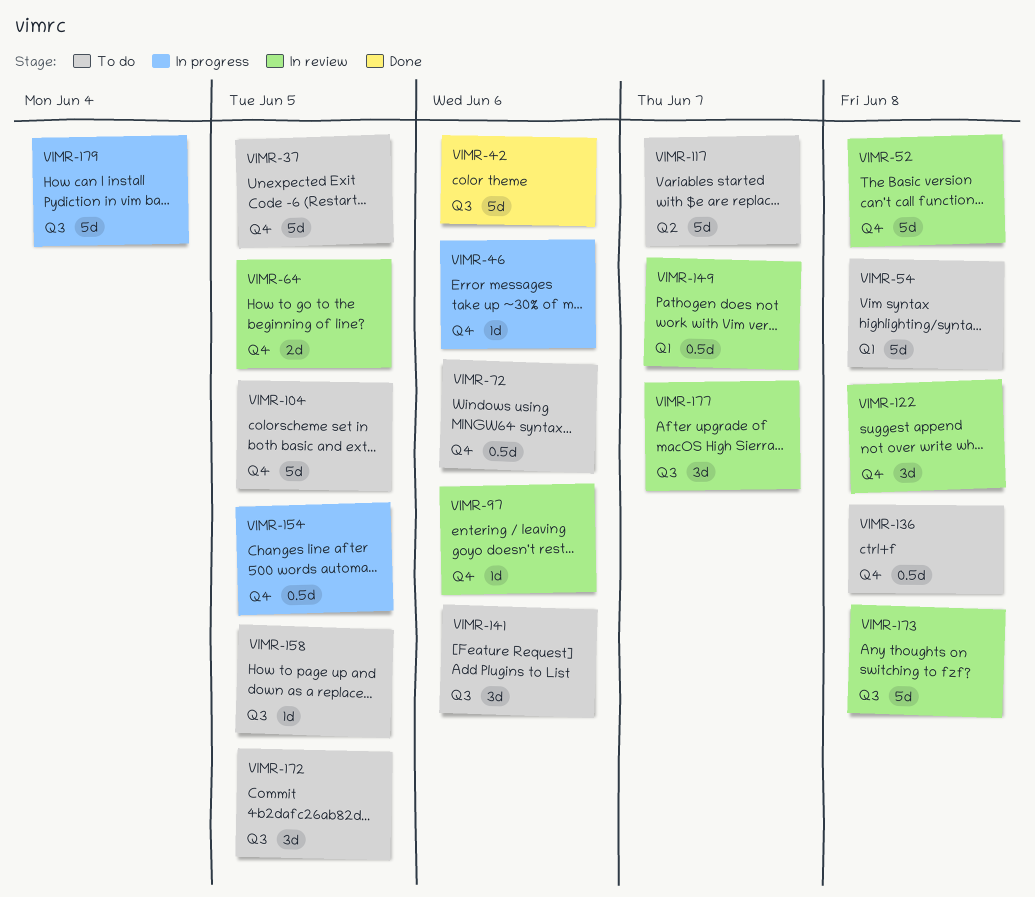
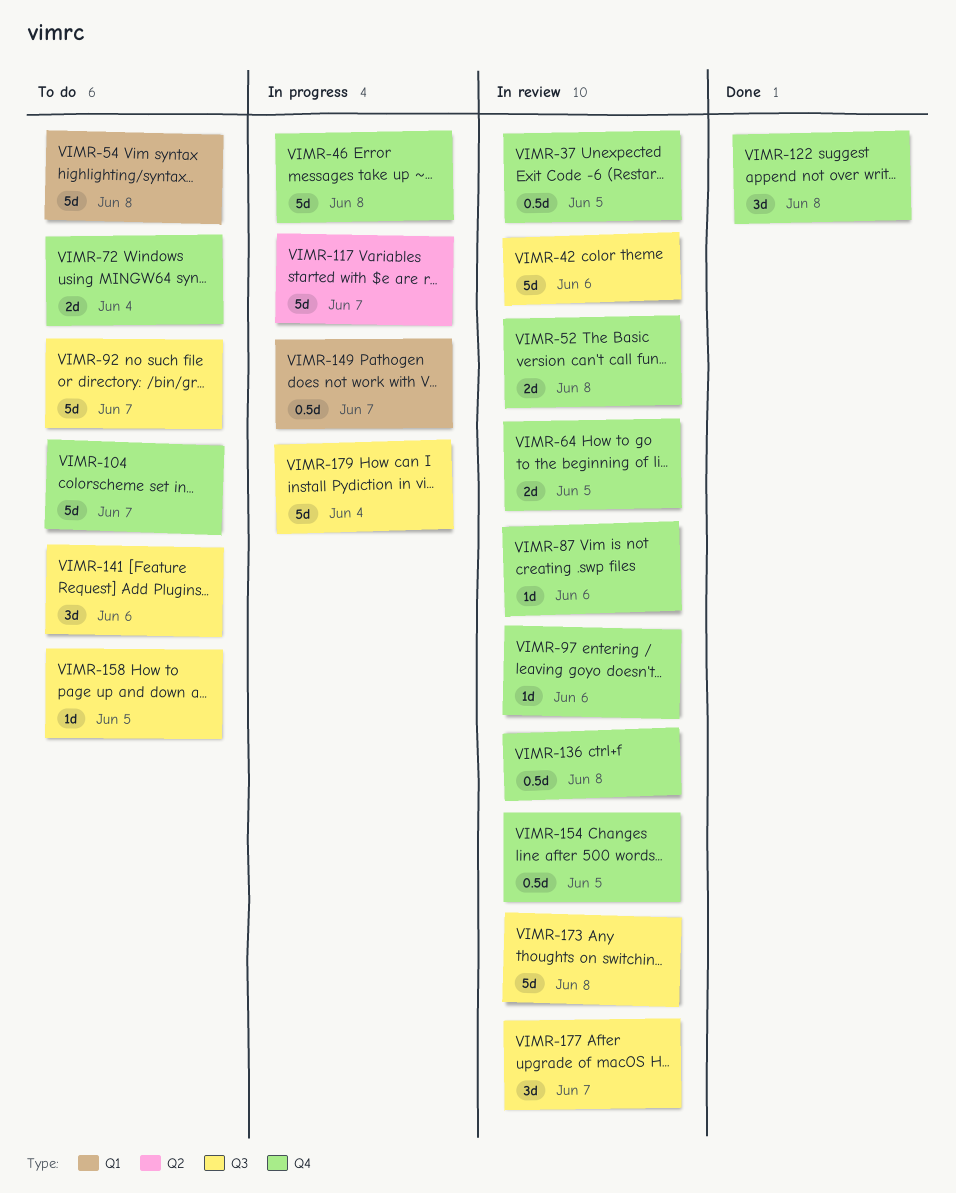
VIMR-37, status: To do -> In review
VIMR-37, estimate: 5d -> 0.5d
VIMR-42, status: Done -> In review
VIMR-46, estimate: 1d -> 5d
VIMR-46, due: Jun 6 -> Jun 8
VIMR-52, estimate: 5d -> 2d
VIMR-72, estimate: 0.5d -> 2d
VIMR-72, due: Jun 6 -> Jun 4
VIMR-87: none -> present
VIMR-92: none -> present
VIMR-104, due: Jun 5 -> Jun 7
VIMR-117, status: To do -> In progress
VIMR-122, status: In review -> Done
VIMR-136, status: To do -> In review
VIMR-149, status: In review -> In progress
VIMR-154, status: In progress -> In review
VIMR-172: present -> none

